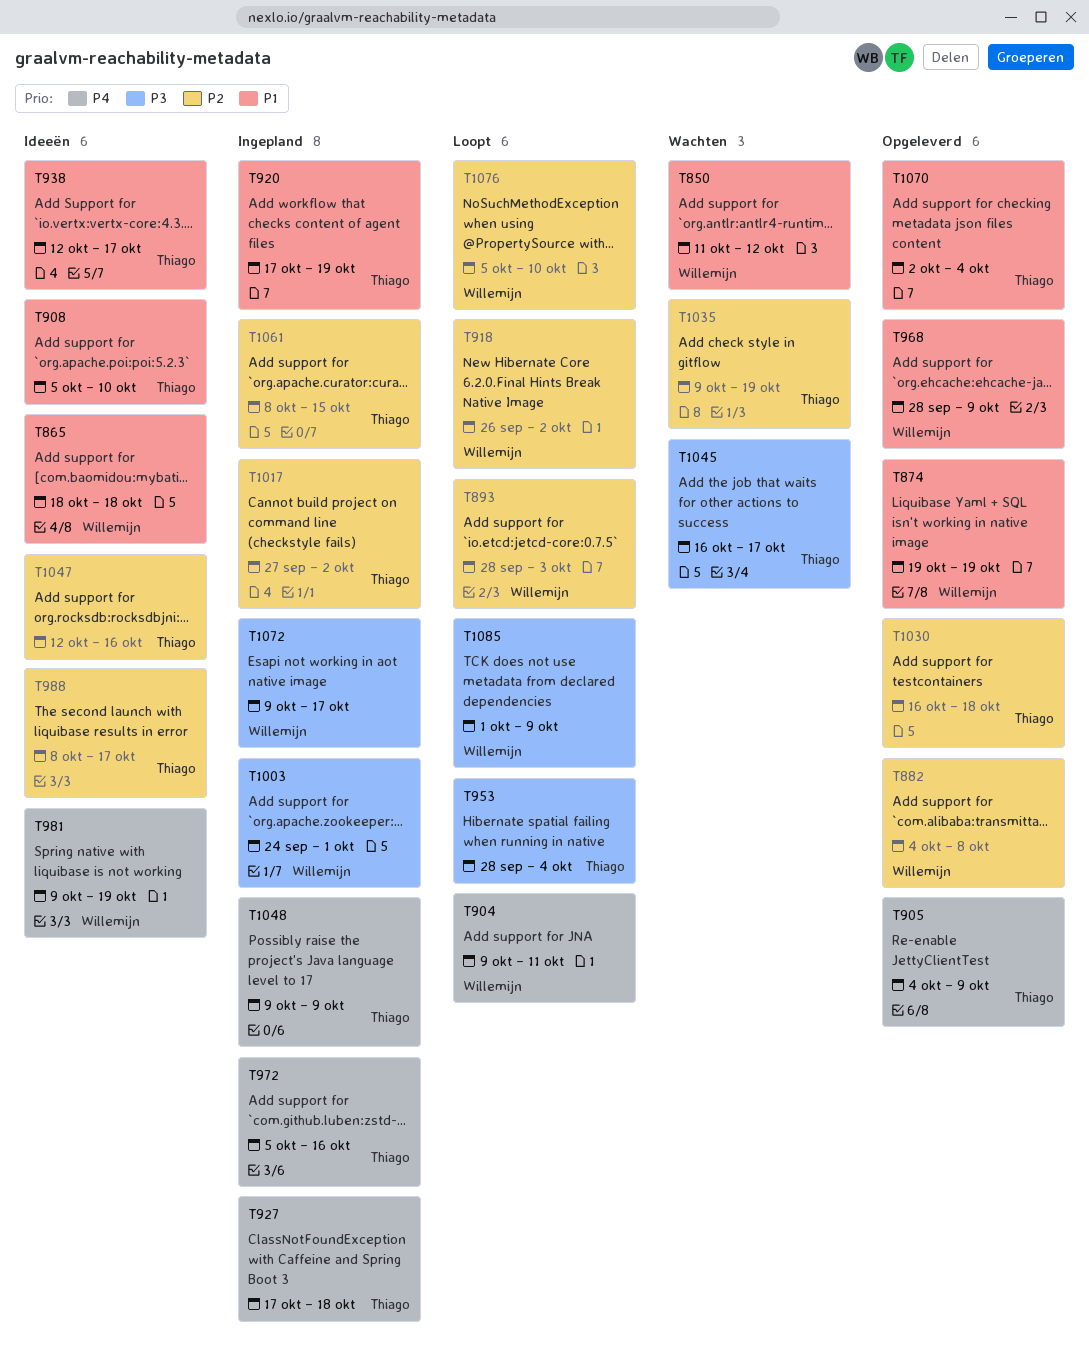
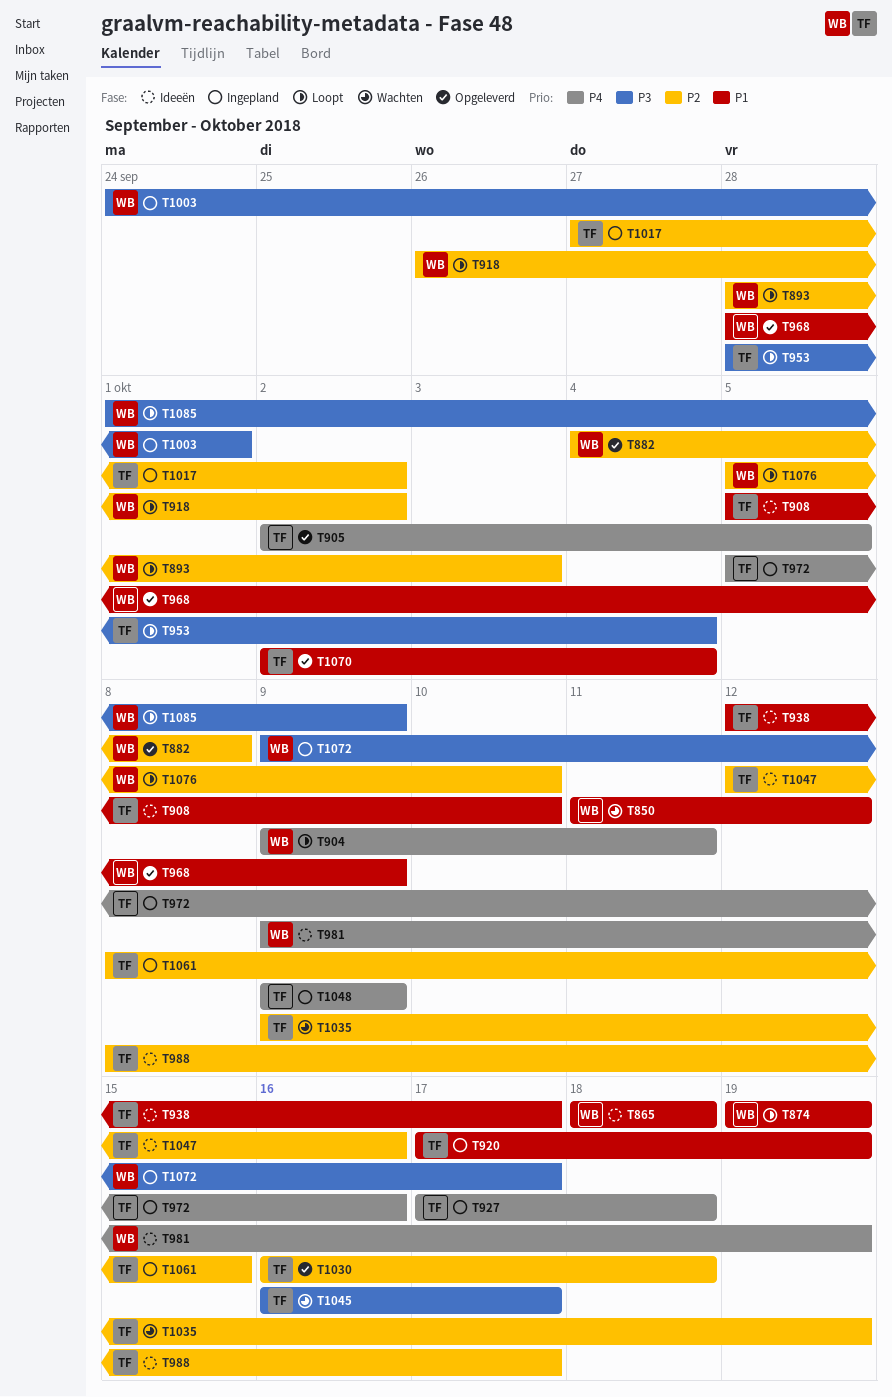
T874, status: Opgeleverd -> Loopt
T905, start: Oct 4 -> Oct 2
T905, due: Oct 9 -> Oct 5

